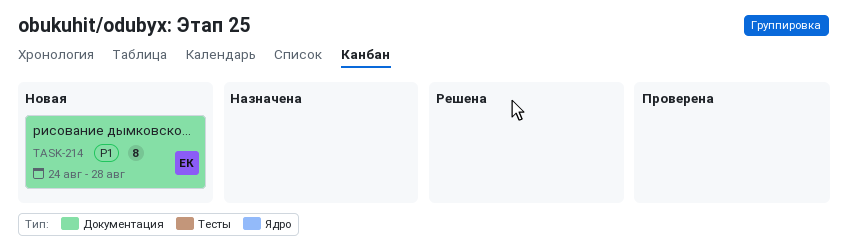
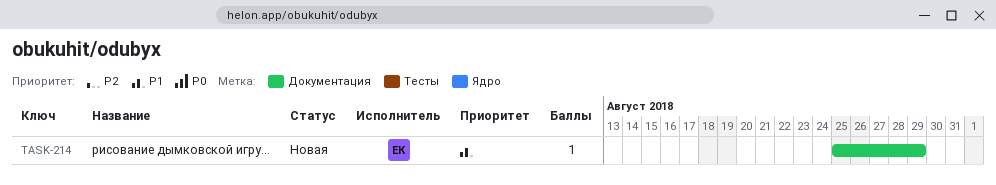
TASK-214, estimate: 8 -> 1
TASK-214, start: Aug 24 -> Aug 25
TASK-214, due: Aug 28 -> Aug 29

